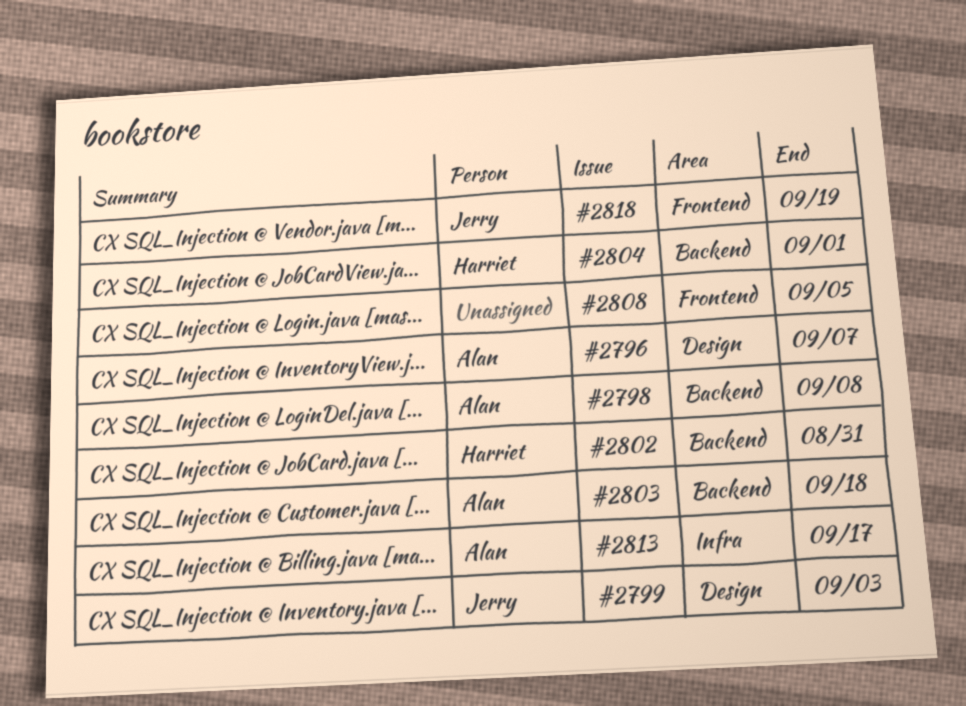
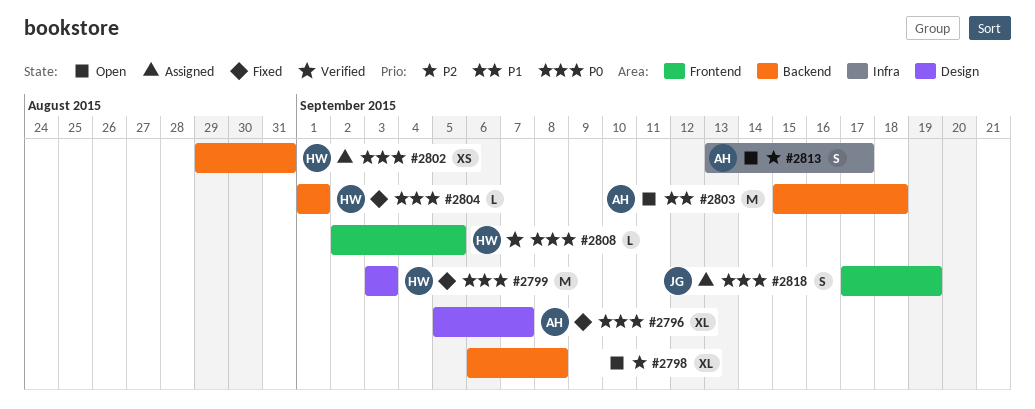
#2798, owner: Alan -> none
#2799, owner: Jerry -> Harriet
#2808, owner: none -> Harriet

